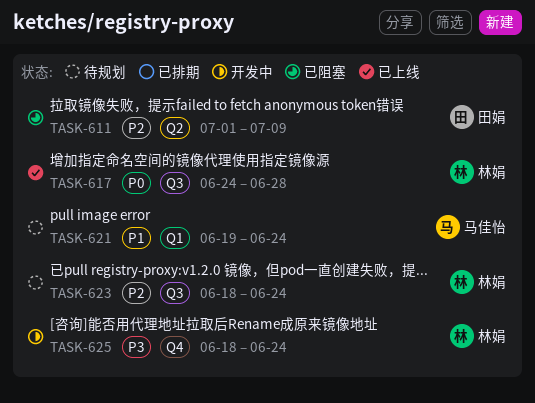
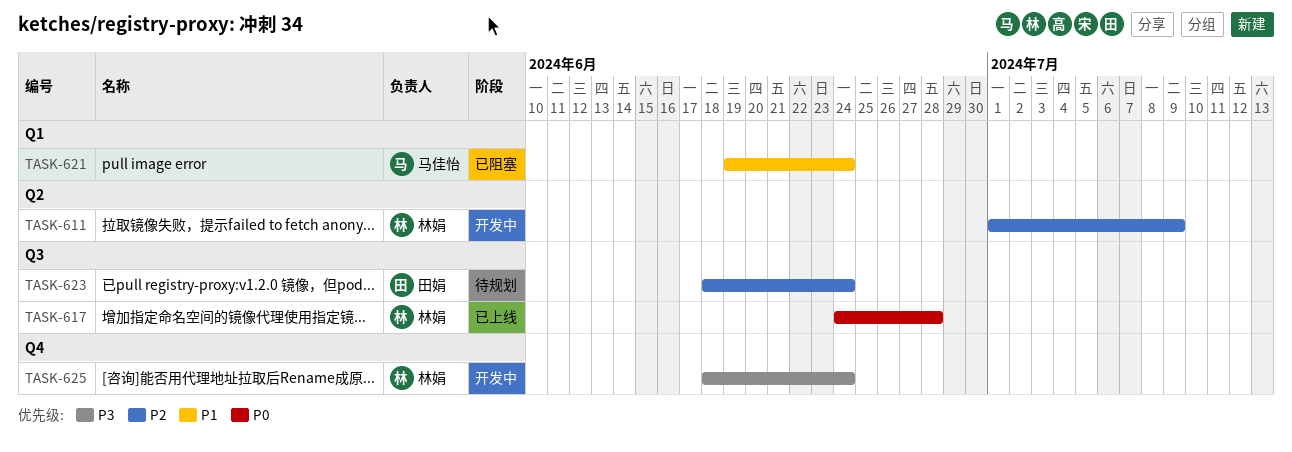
TASK-611, status: 已阻塞 -> 开发中
TASK-611, owner: 田娟 -> 林娟
TASK-621, status: 待规划 -> 已阻塞
TASK-623, owner: 林娟 -> 田娟

